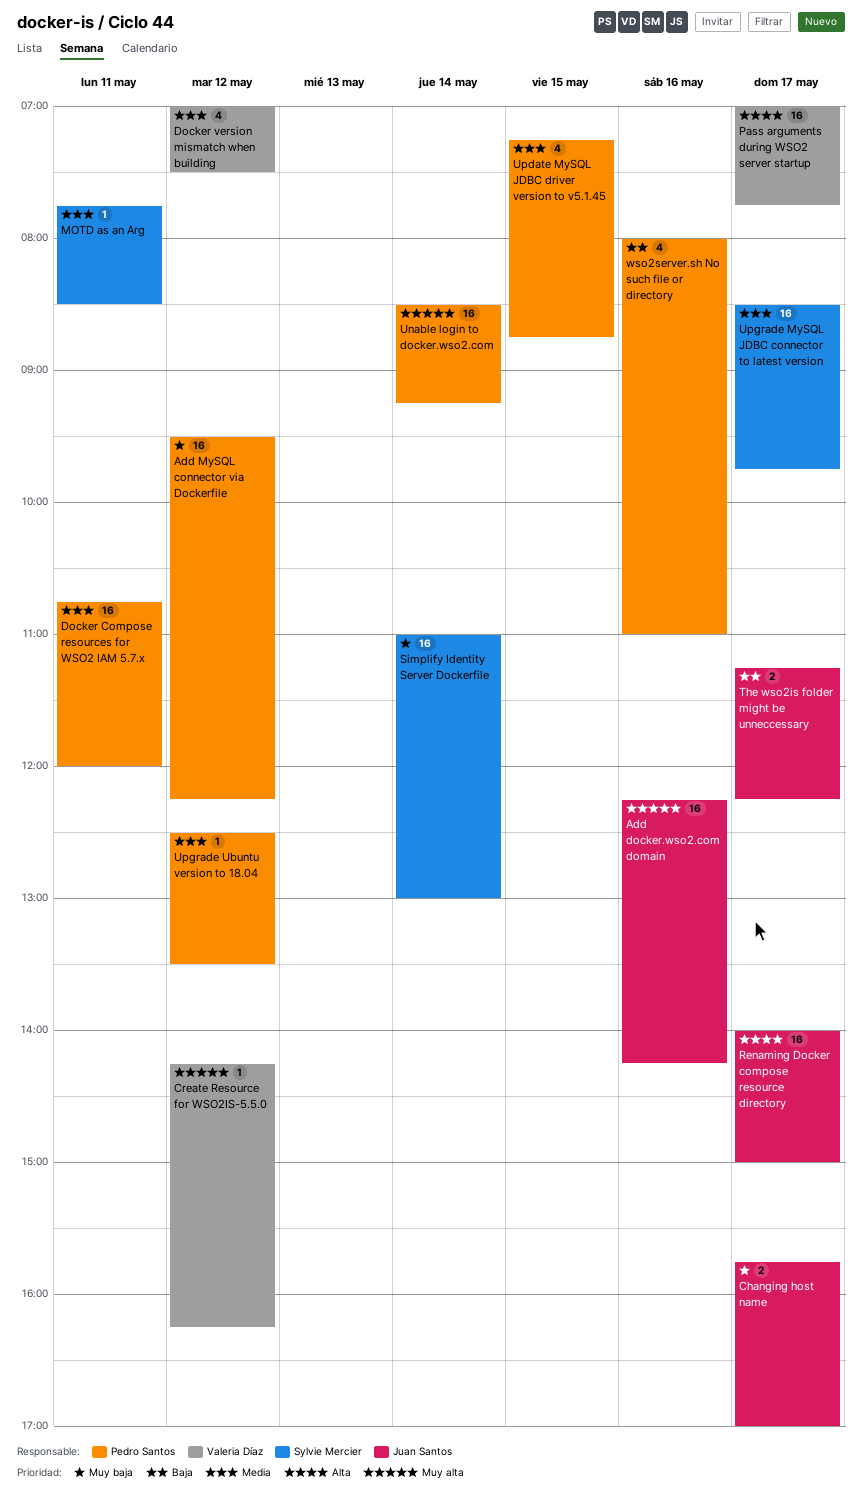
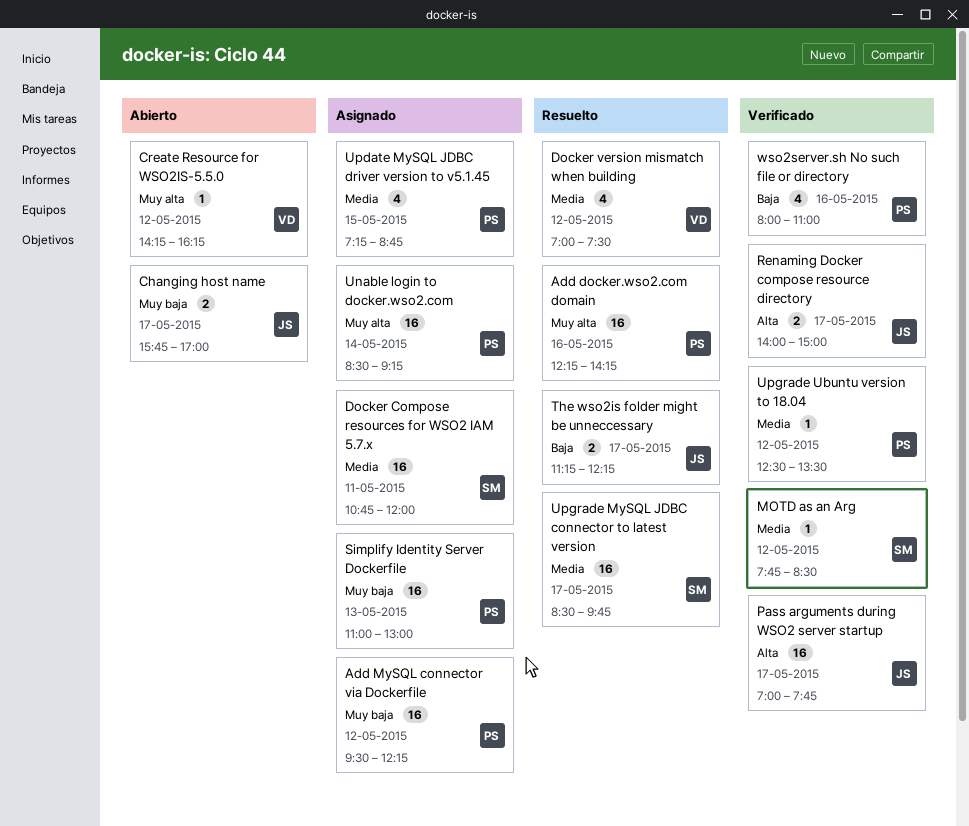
Add docker.wso2.com domain, owner: Juan Santos -> Pedro Santos
Docker Compose resources for WSO2 IAM 5.7.x, owner: Pedro Santos -> Sylvie Mercier
MOTD as an Arg, day: May 11 -> May 12
Pass arguments during WSO2 server startup, owner: Valeria Díaz -> Juan Santos
Renaming Docker compose resource directory, estimate: 16 -> 2
Simplify Identity Server Dockerfile, owner: Sylvie Mercier -> Pedro Santos
Simplify Identity Server Dockerfile, day: May 14 -> May 13

